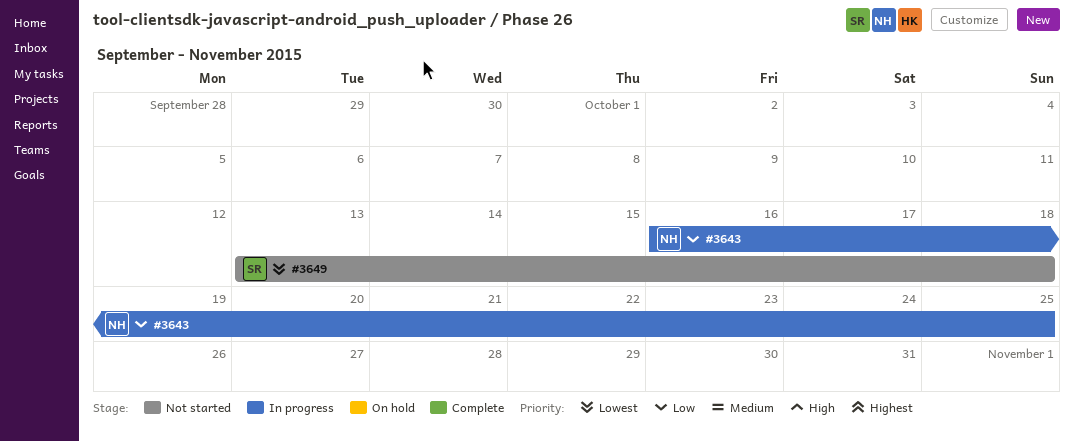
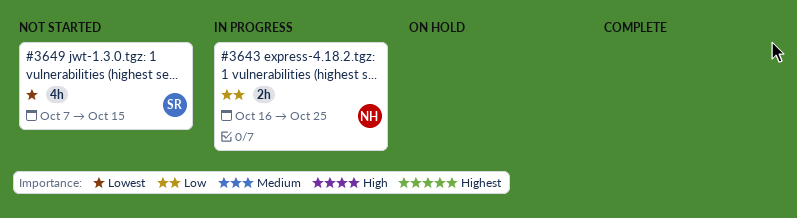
#3649, start: Oct 13 -> Oct 7
#3649, due: Oct 18 -> Oct 15

